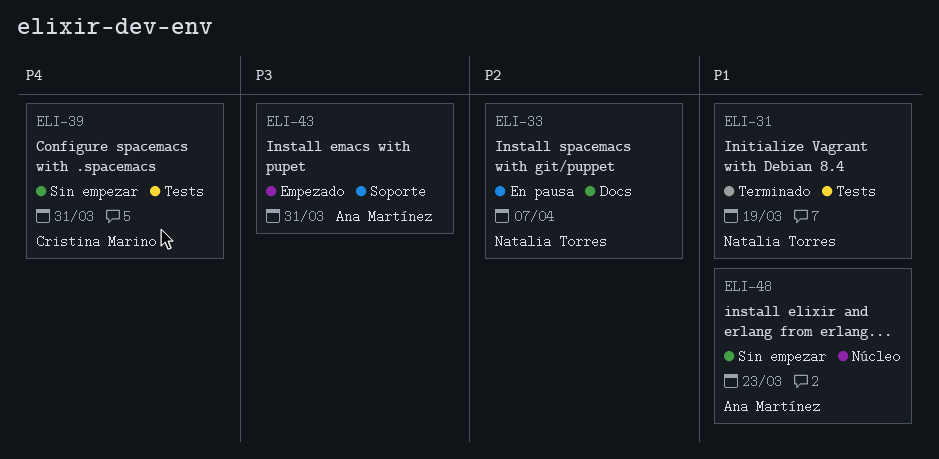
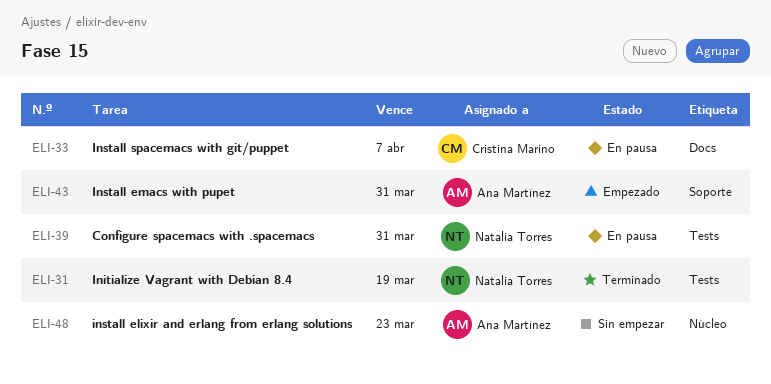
ELI-33, owner: Natalia Torres -> Cristina Marino
ELI-39, status: Sin empezar -> En pausa
ELI-39, owner: Cristina Marino -> Natalia Torres

